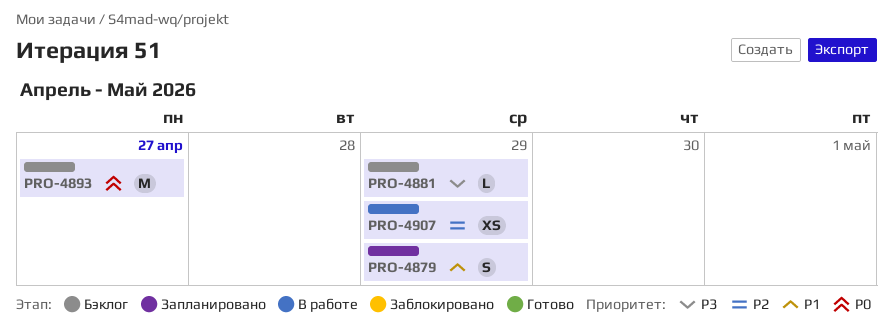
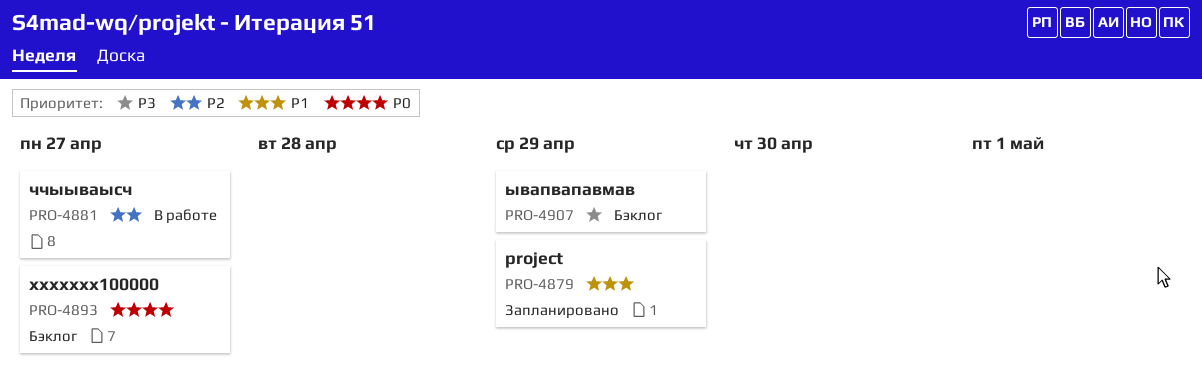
PRO-4881, status: Бэклог -> В работе
PRO-4881, priority: P3 -> P2
PRO-4881, due: Apr 29 -> Apr 27
PRO-4907, status: В работе -> Бэклог
PRO-4907, priority: P2 -> P3

